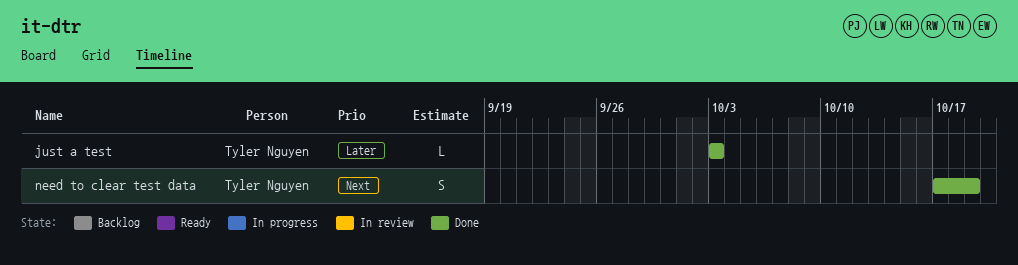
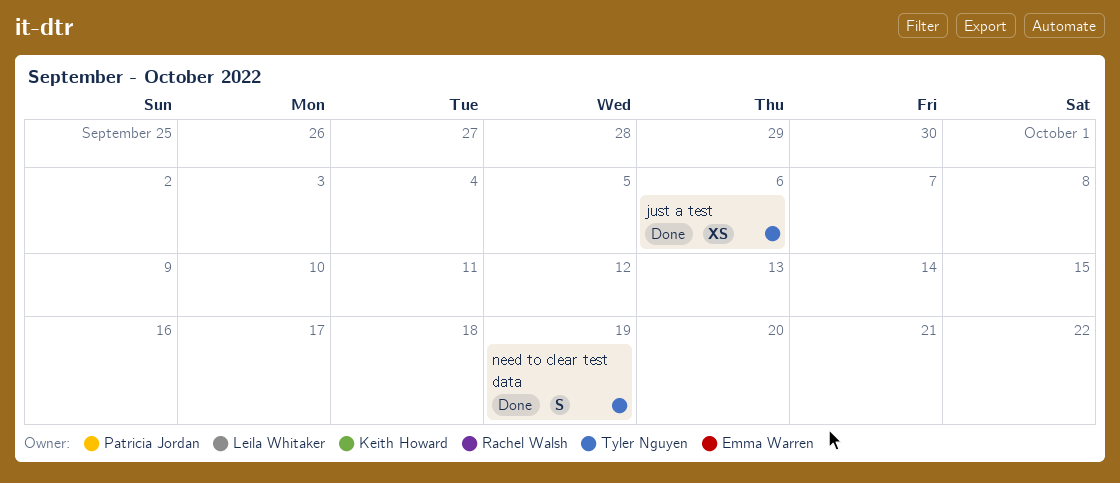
just a test, estimate: L -> XS
just a test, due: Oct 3 -> Oct 6

